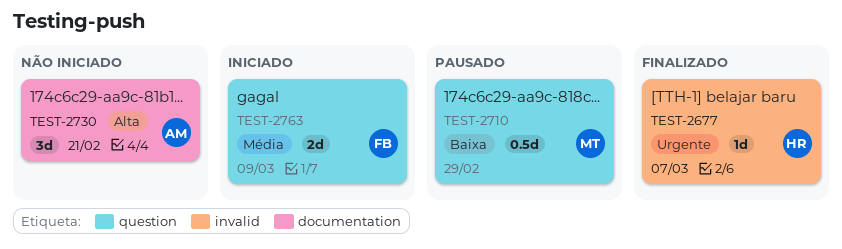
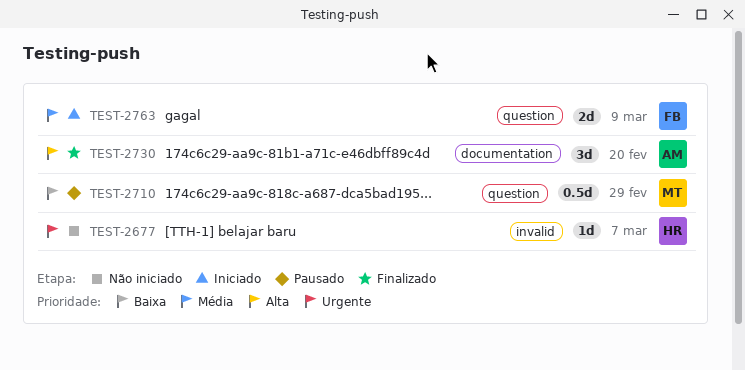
TEST-2677, status: Finalizado -> Não iniciado
TEST-2730, status: Não iniciado -> Finalizado
TEST-2730, due: Feb 21 -> Feb 20

